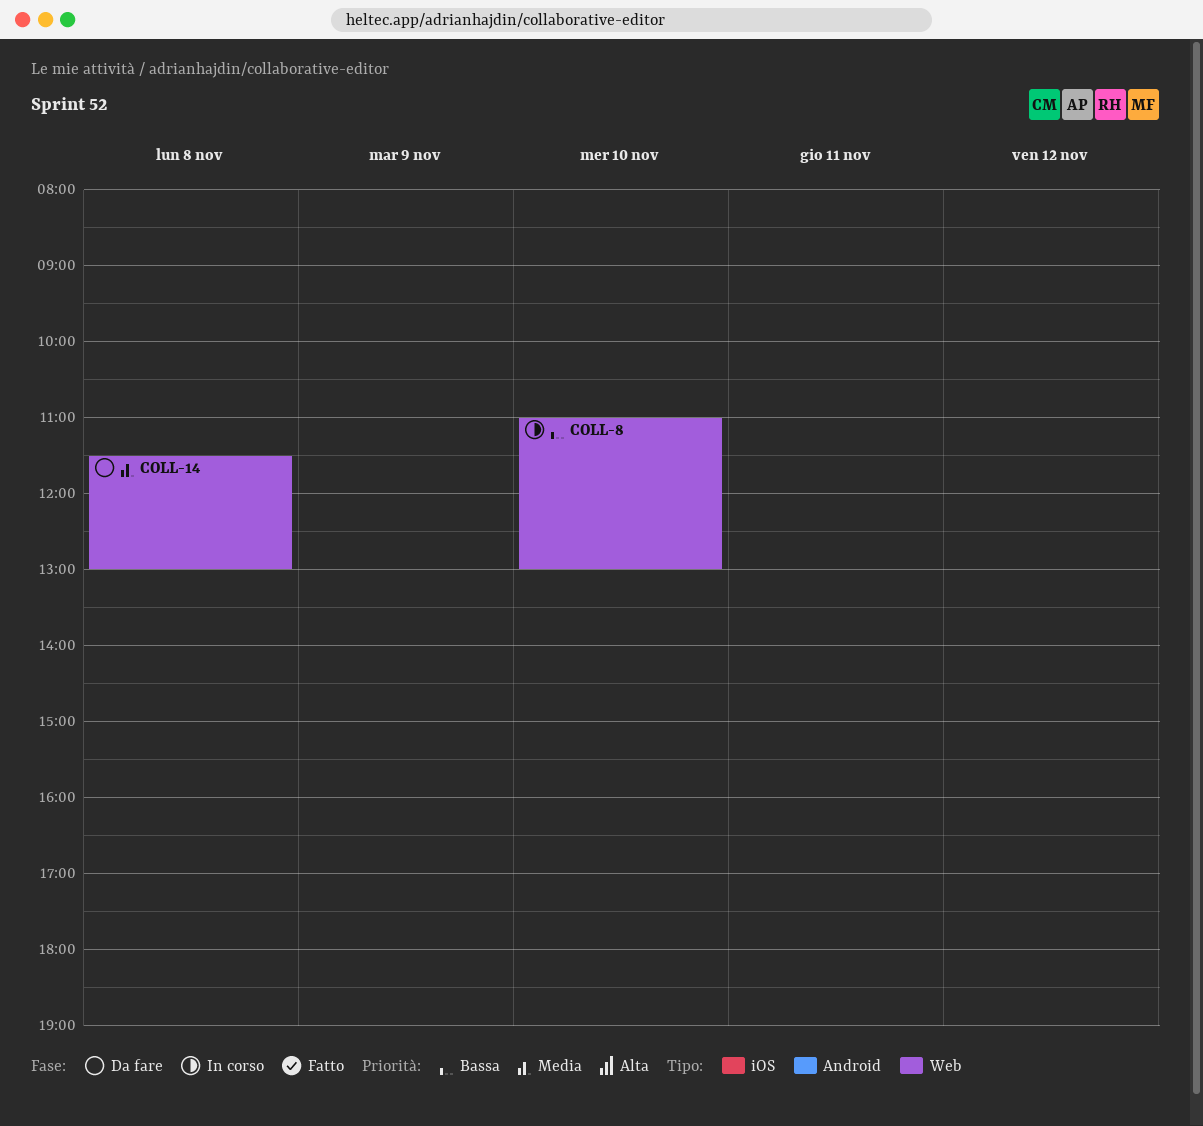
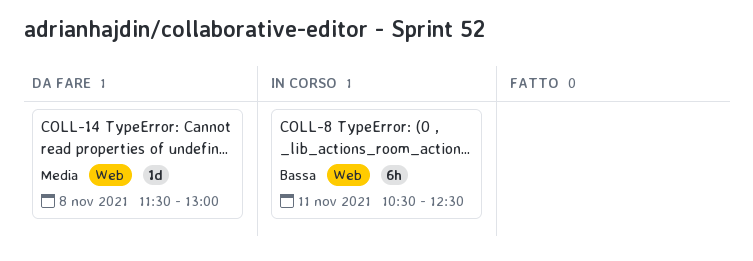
COLL-8, day: Nov 10 -> Nov 11
COLL-8, begins: 11:00 -> 10:30
COLL-8, ends: 13:00 -> 12:30

